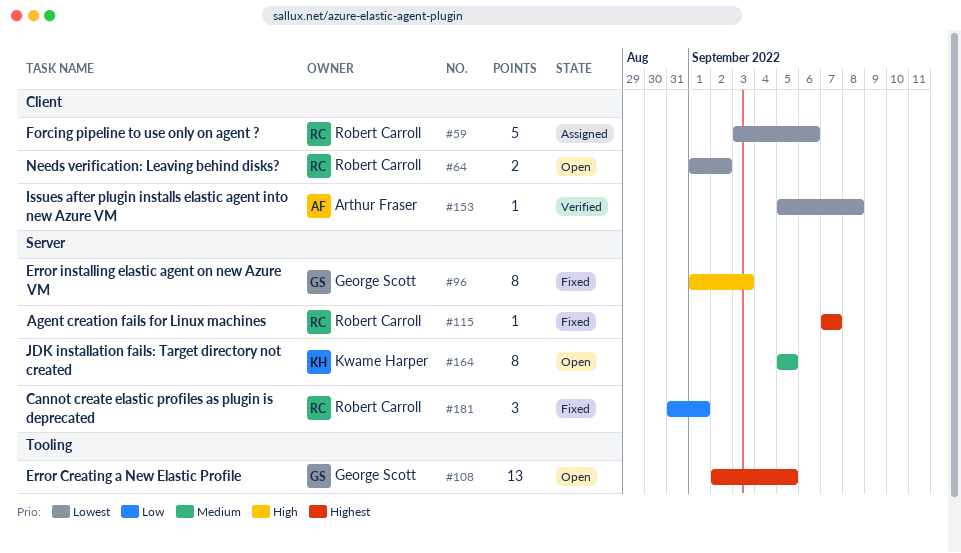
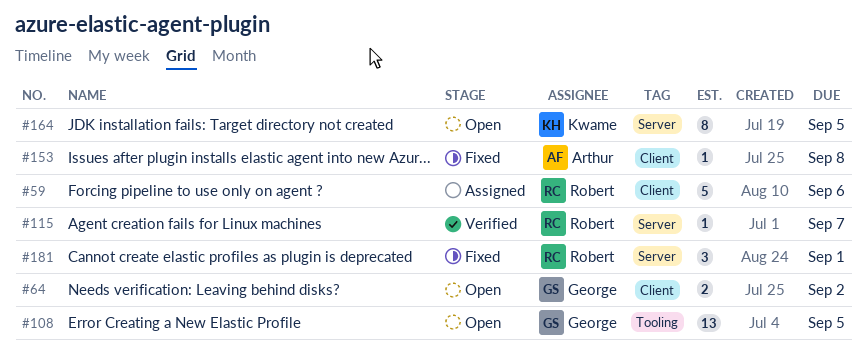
#64, owner: Robert Carroll -> George Scott
#96: present -> none
#115, status: Fixed -> Verified
#153, status: Verified -> Fixed

